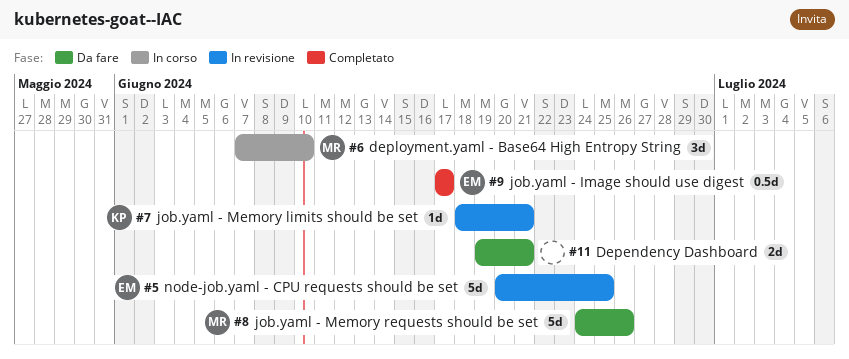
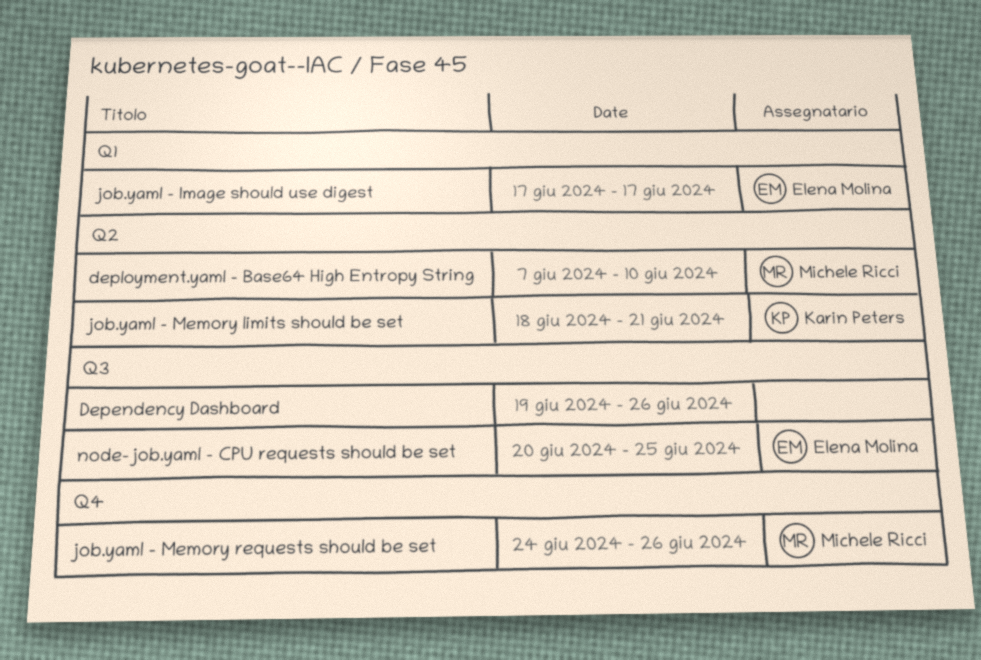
Dependency Dashboard, due: Jun 21 -> Jun 26

